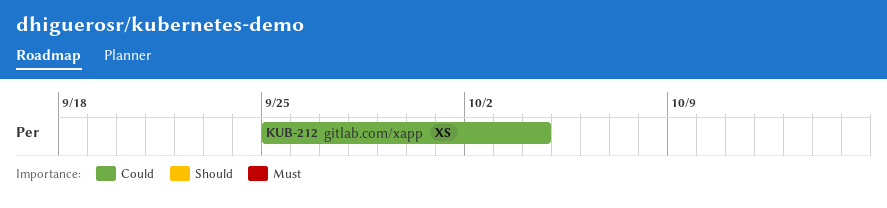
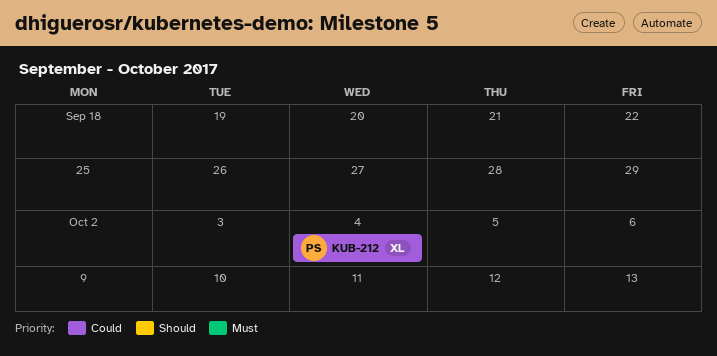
KUB-212, estimate: XS -> XL
KUB-212, start: Sep 25 -> Oct 4

